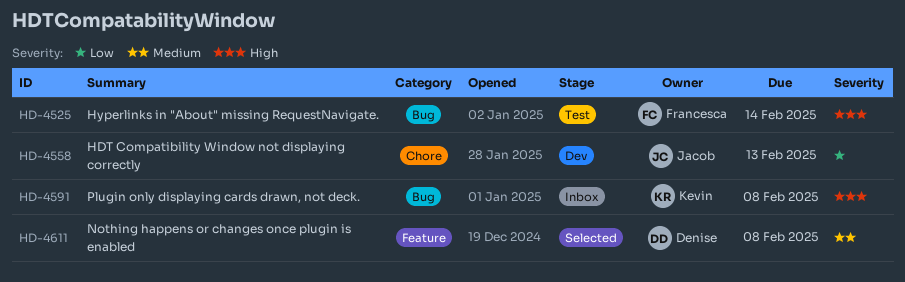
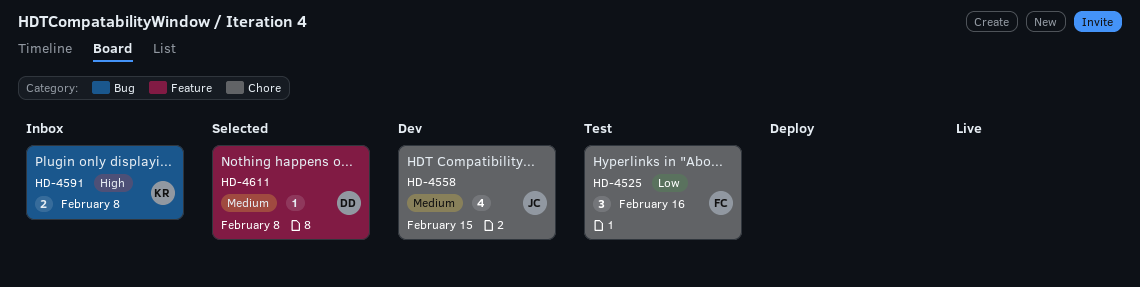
HD-4525, priority: High -> Low
HD-4525, label: Bug -> Chore
HD-4525, due: Feb 14 -> Feb 16
HD-4558, priority: Low -> Medium
HD-4558, due: Feb 13 -> Feb 15

